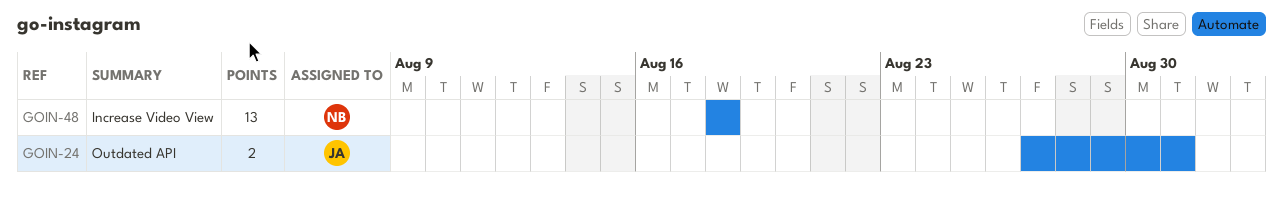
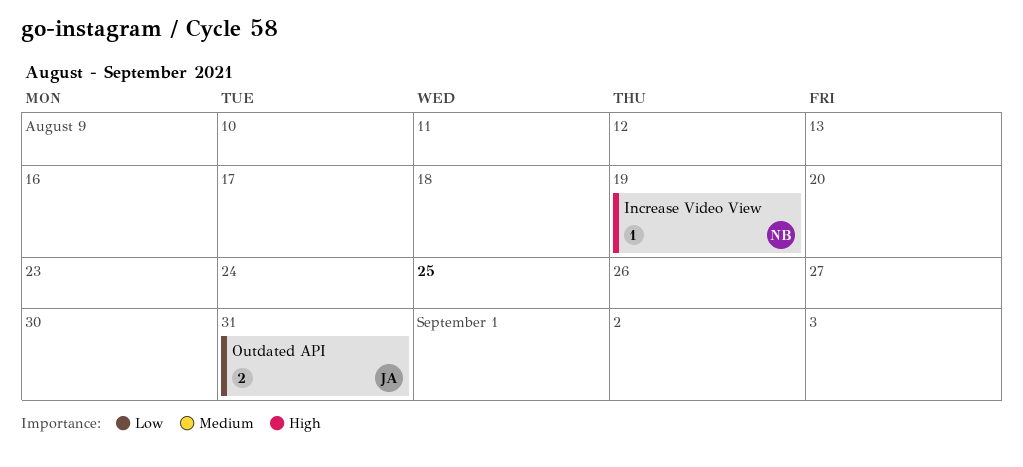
Increase Video View, estimate: 13 -> 1
Increase Video View, due: Aug 18 -> Aug 19

